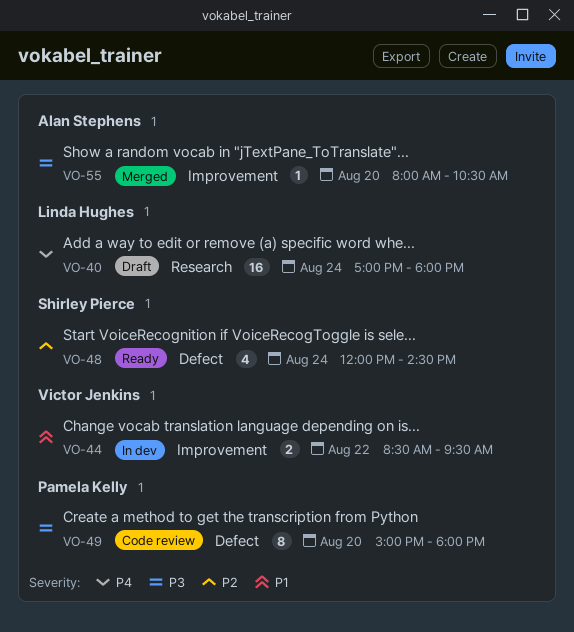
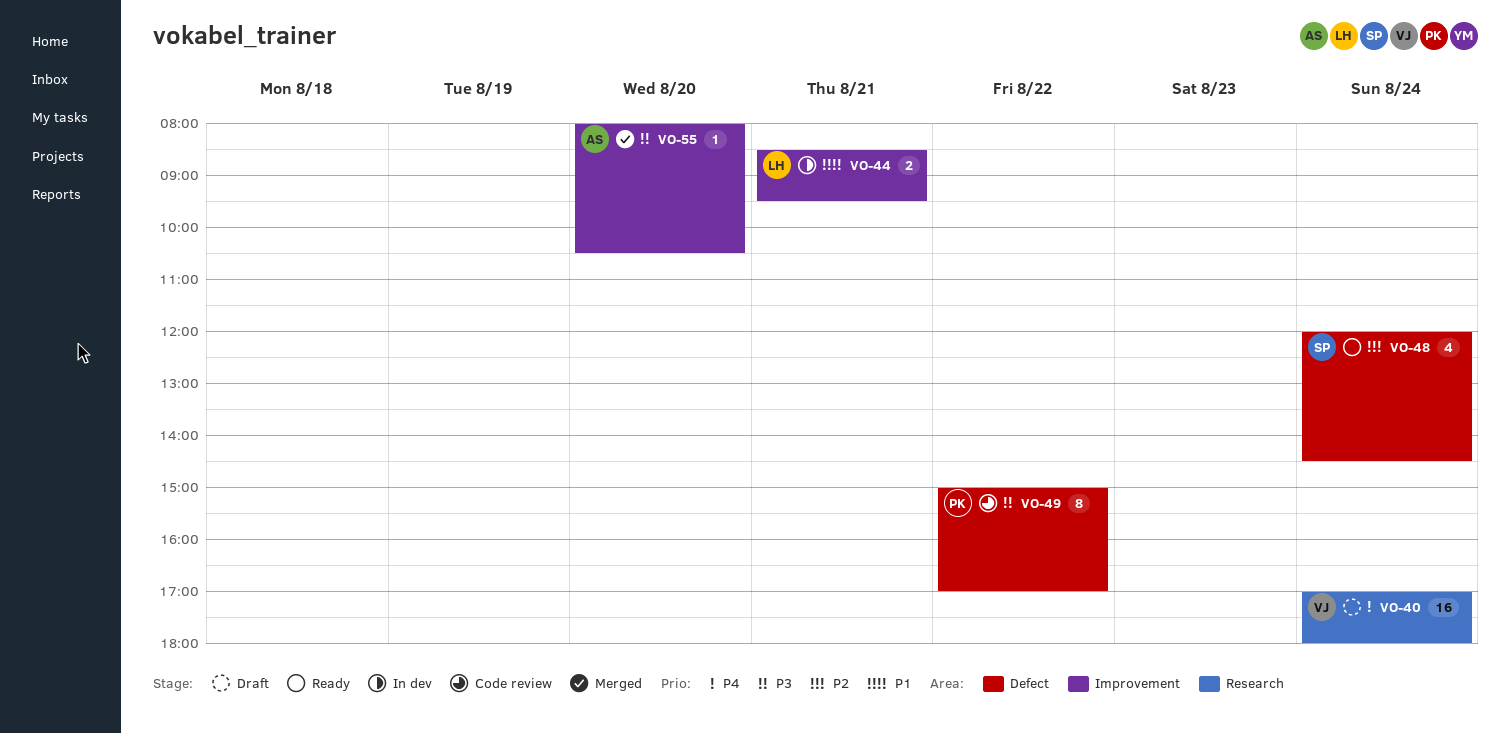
VO-40, owner: Linda Hughes -> Victor Jenkins
VO-44, owner: Victor Jenkins -> Linda Hughes
VO-44, day: Aug 22 -> Aug 21
VO-49, day: Aug 20 -> Aug 22
VO-49, ends: 18:00 -> 17:00

